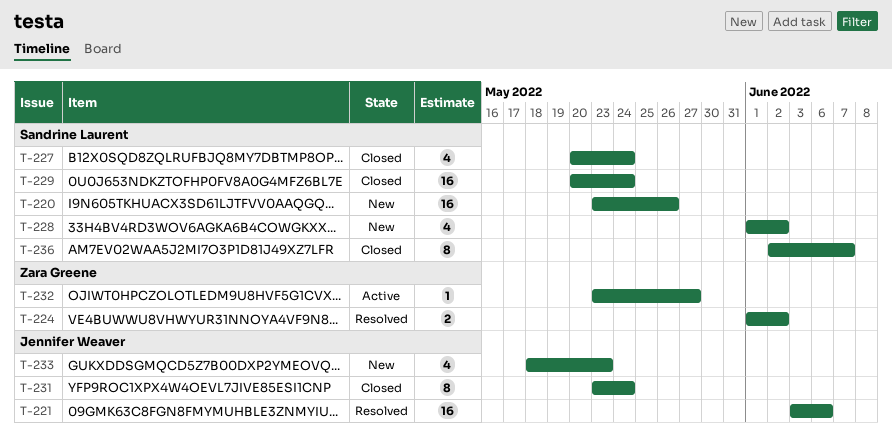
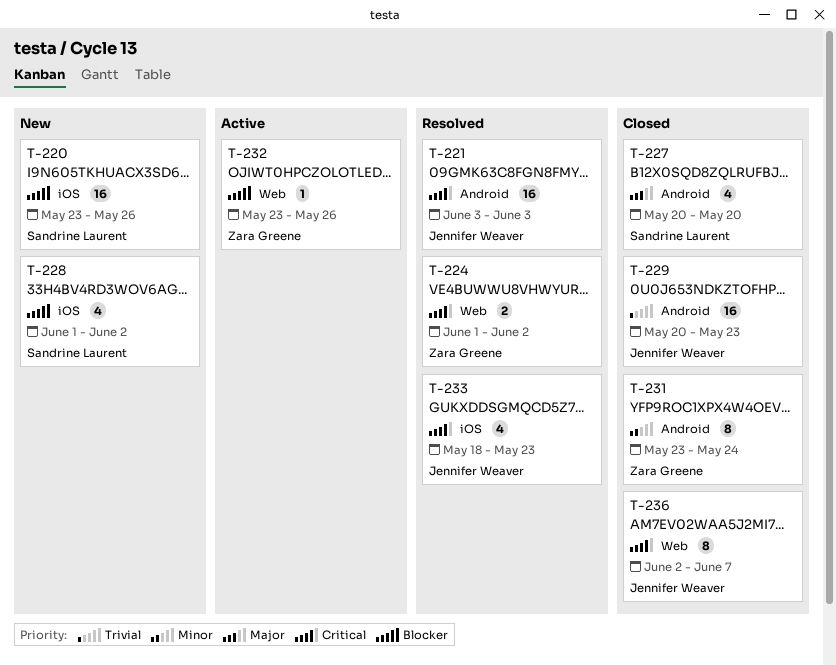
T-221, due: Jun 6 -> Jun 3
T-227, due: May 24 -> May 20
T-229, owner: Sandrine Laurent -> Jennifer Weaver
T-229, due: May 24 -> May 23
T-231, owner: Jennifer Weaver -> Zara Greene
T-232, due: May 27 -> May 26
T-233, status: New -> Resolved
T-236, owner: Sandrine Laurent -> Jennifer Weaver

